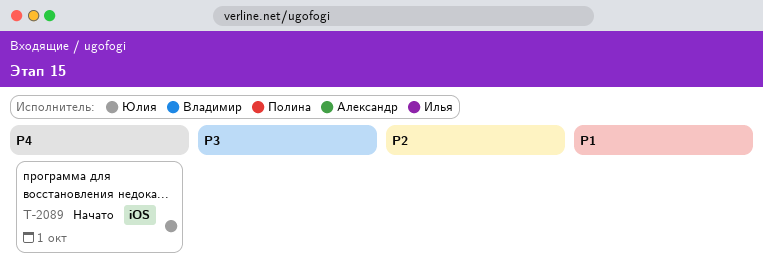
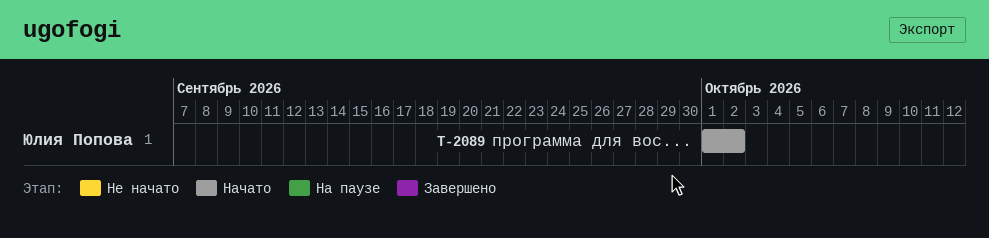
T-2089, due: Oct 1 -> Oct 2

